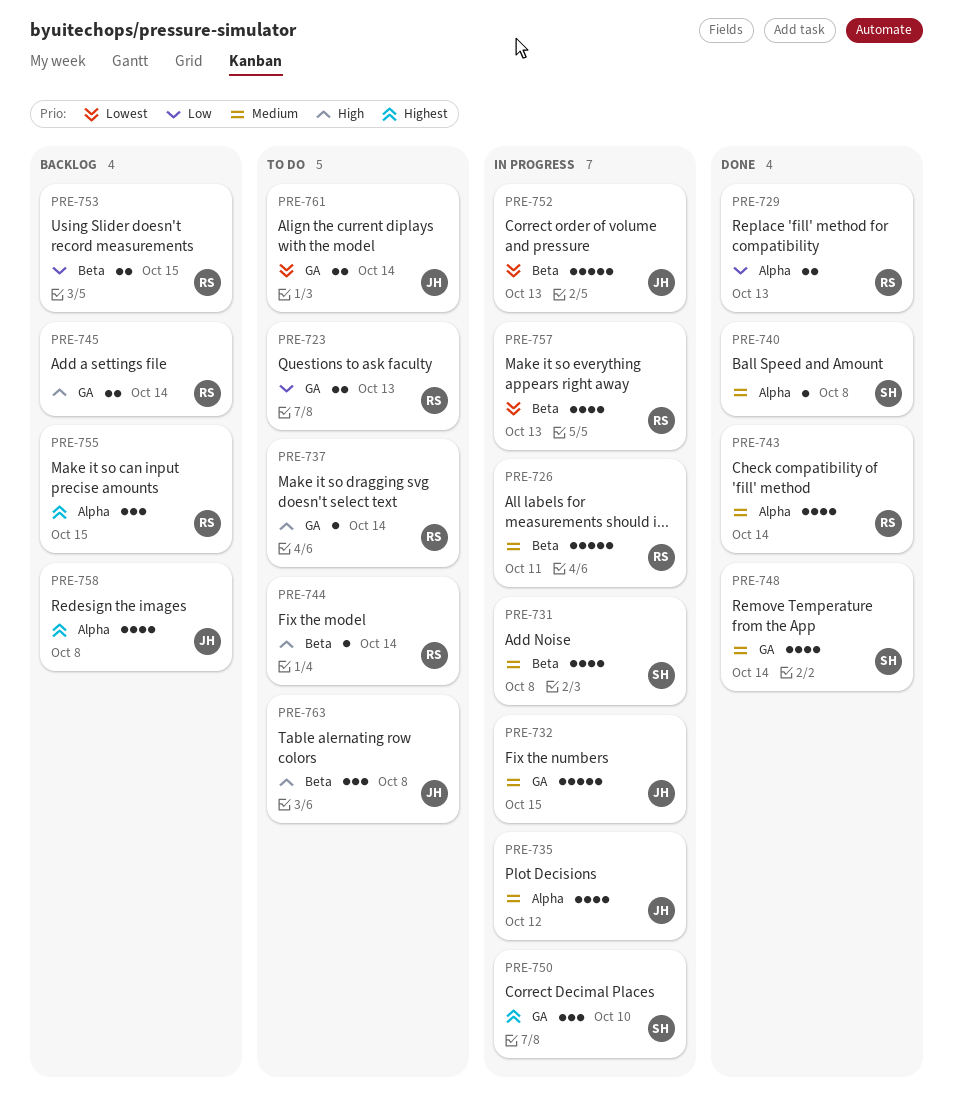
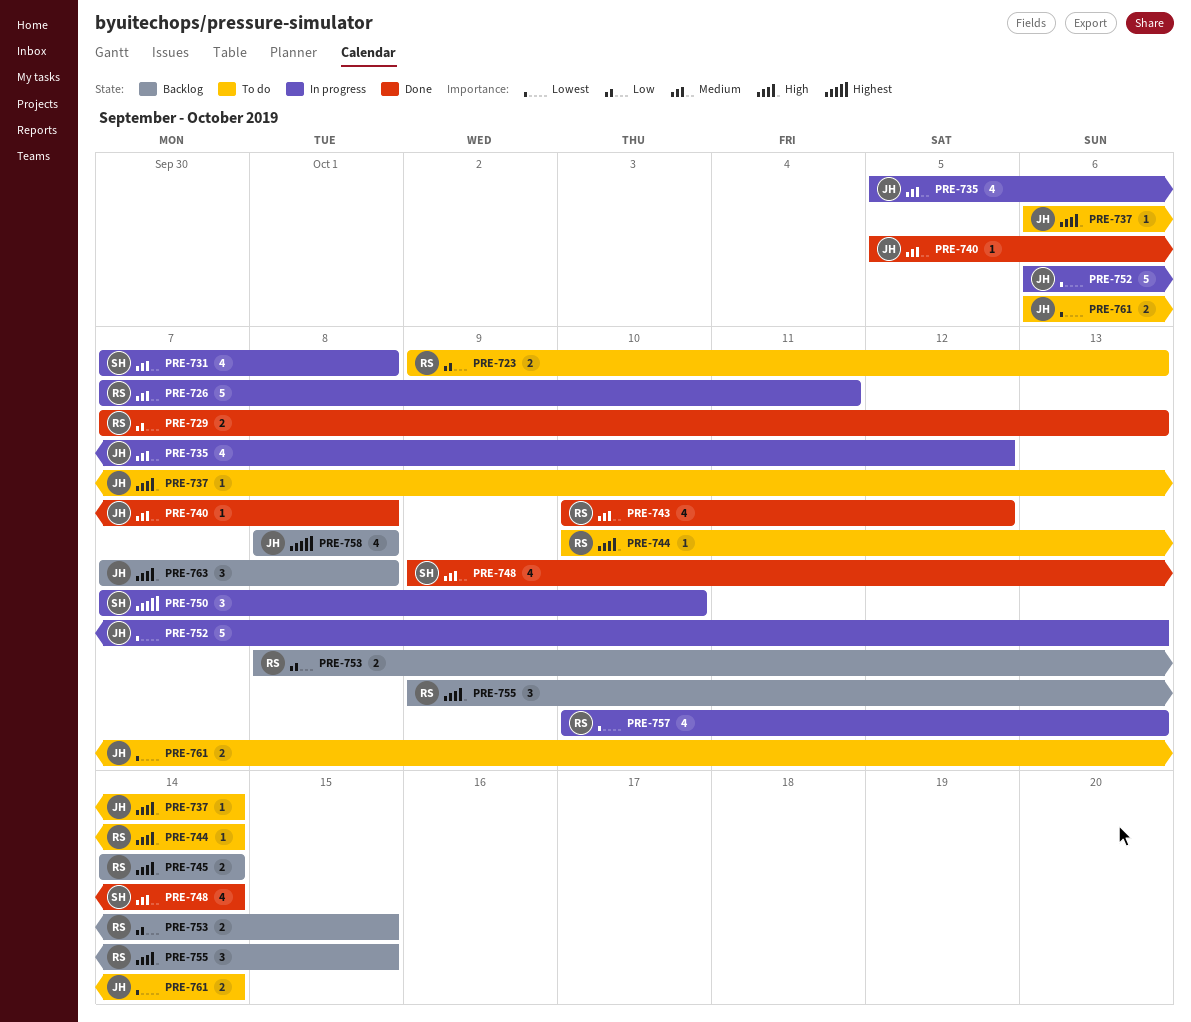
PRE-732: present -> none
PRE-737, owner: RS -> JH
PRE-740, owner: SH -> JH
PRE-743, due: Oct 14 -> Oct 12
PRE-755, priority: Highest -> High
PRE-763, status: To do -> Backlog

